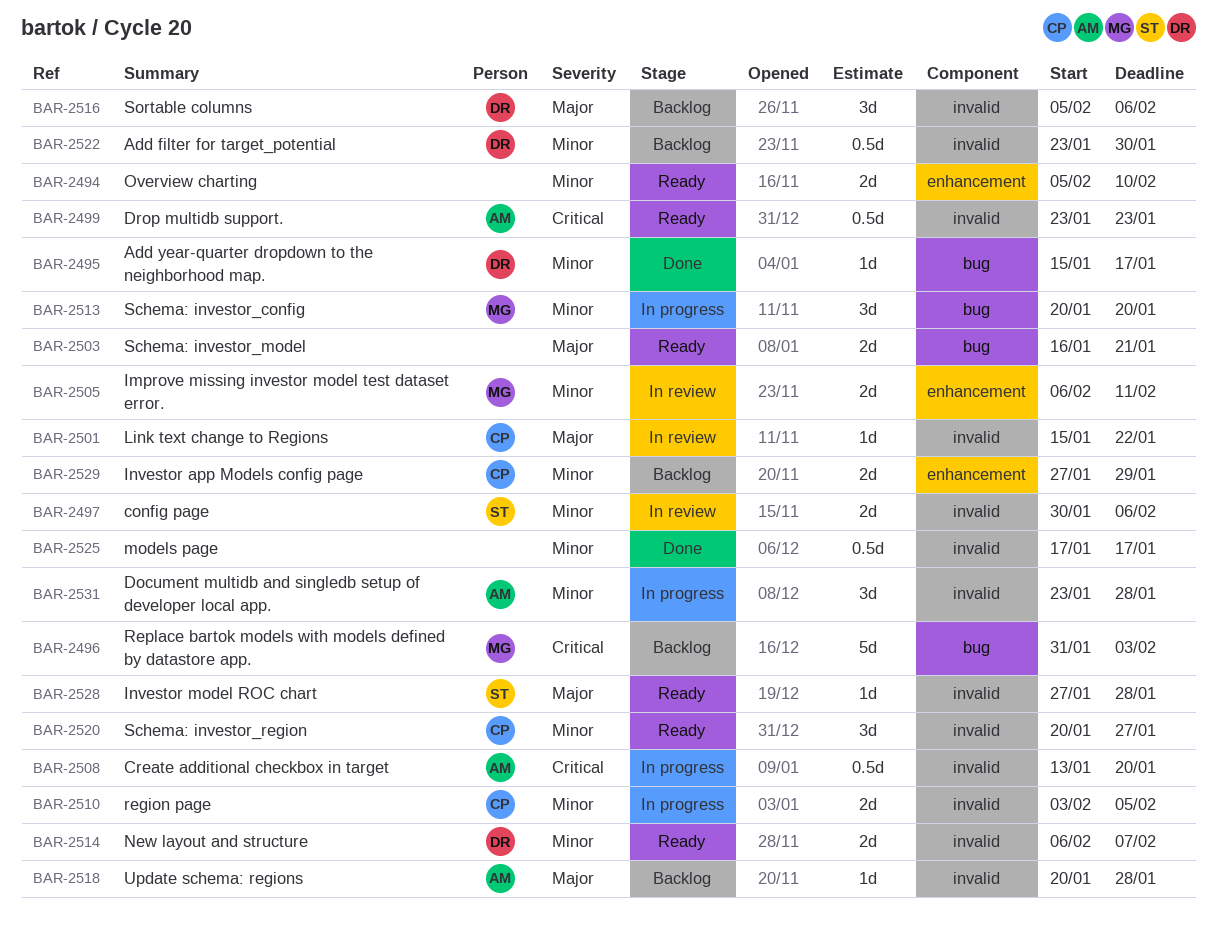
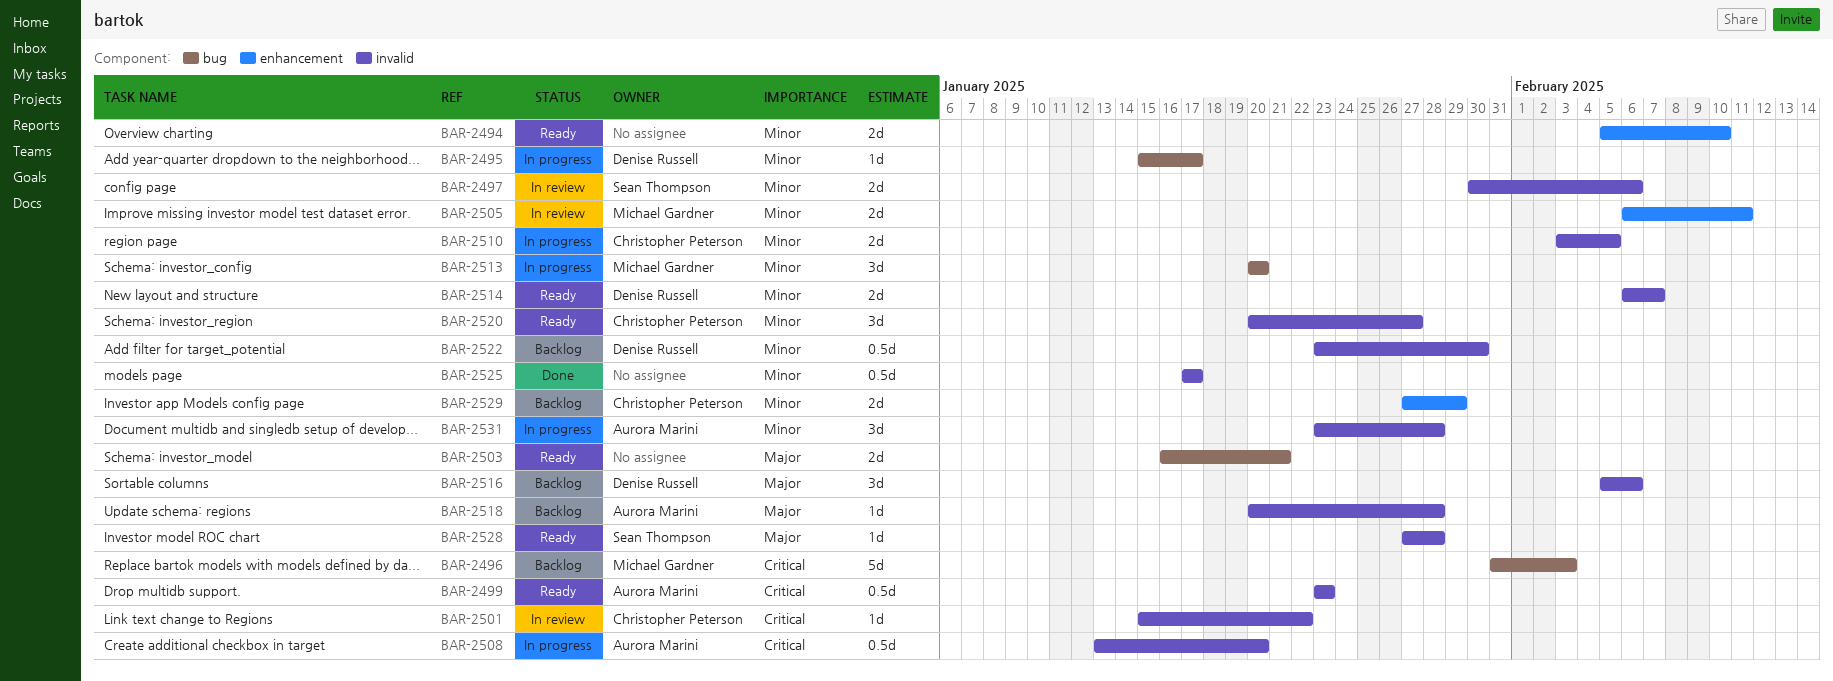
BAR-2495, status: Done -> In progress
BAR-2501, priority: Major -> Critical

